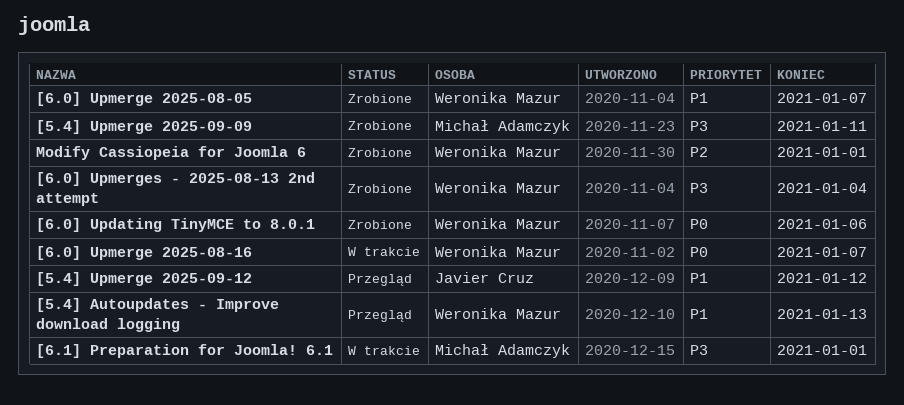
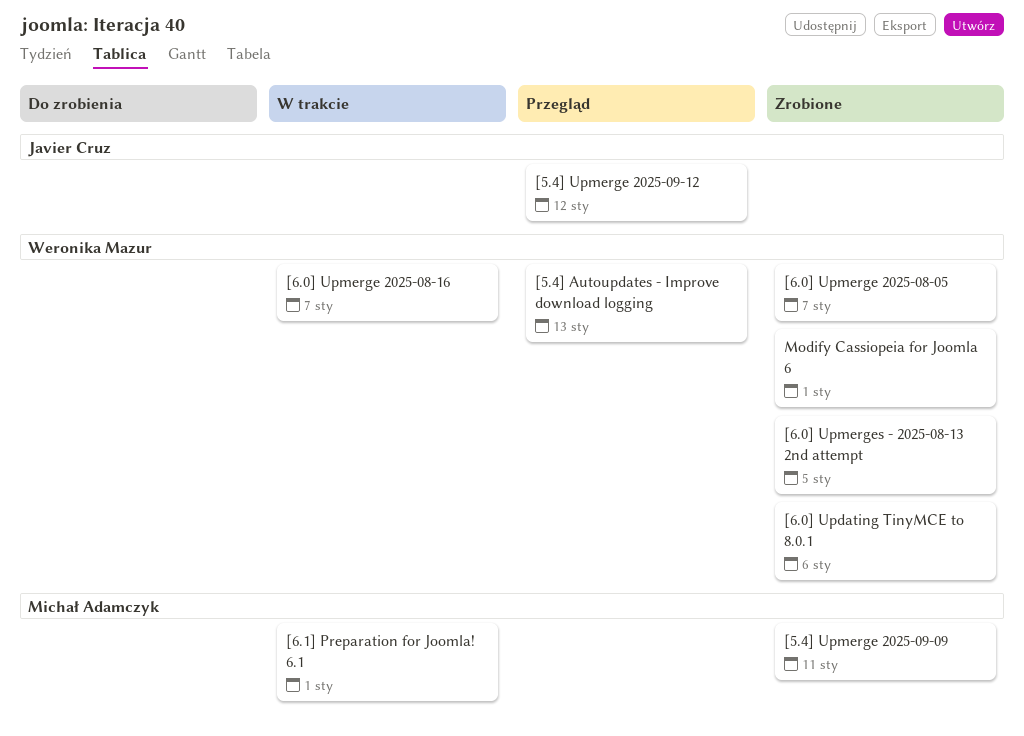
[6.0] Upmerges - 2025-08-13 2nd attempt, due: Jan 4 -> Jan 5

